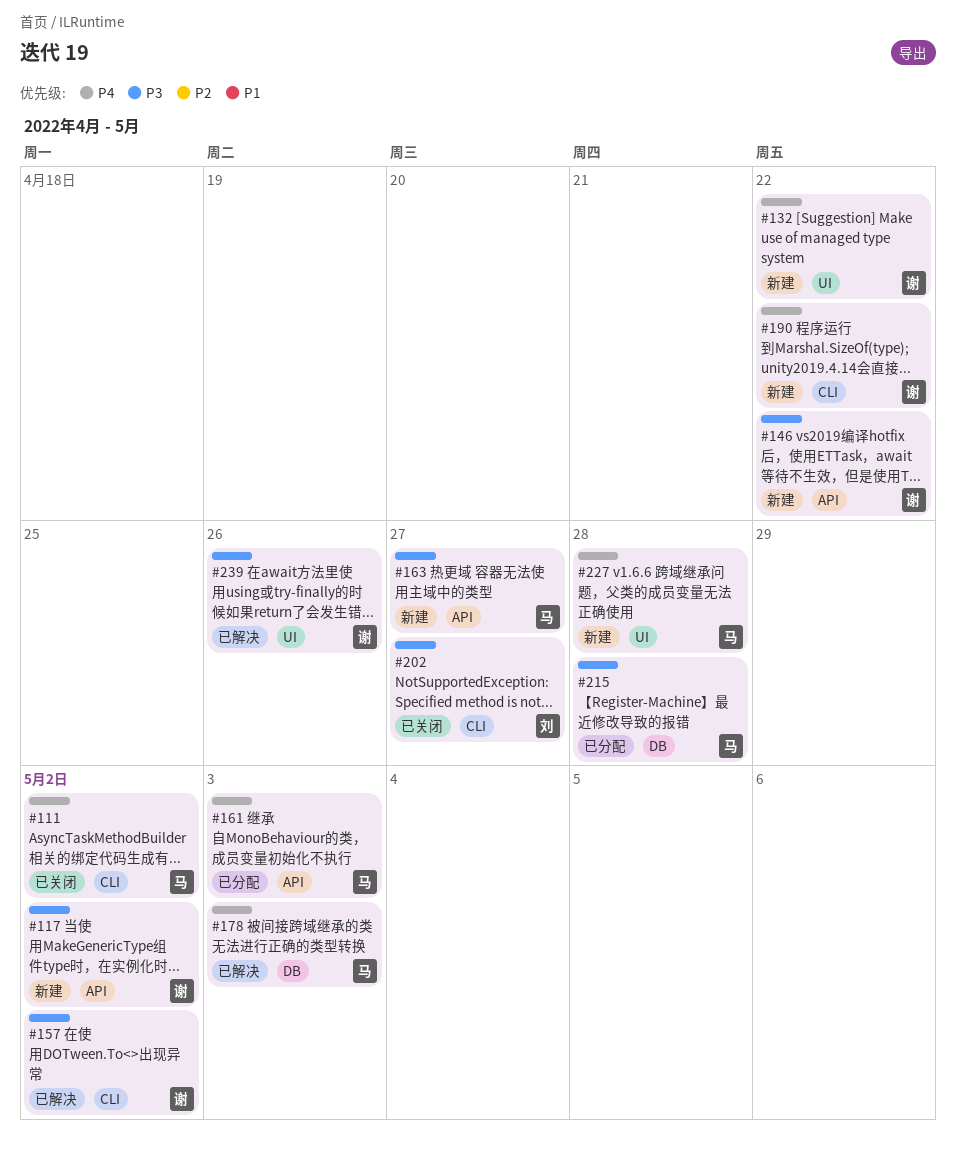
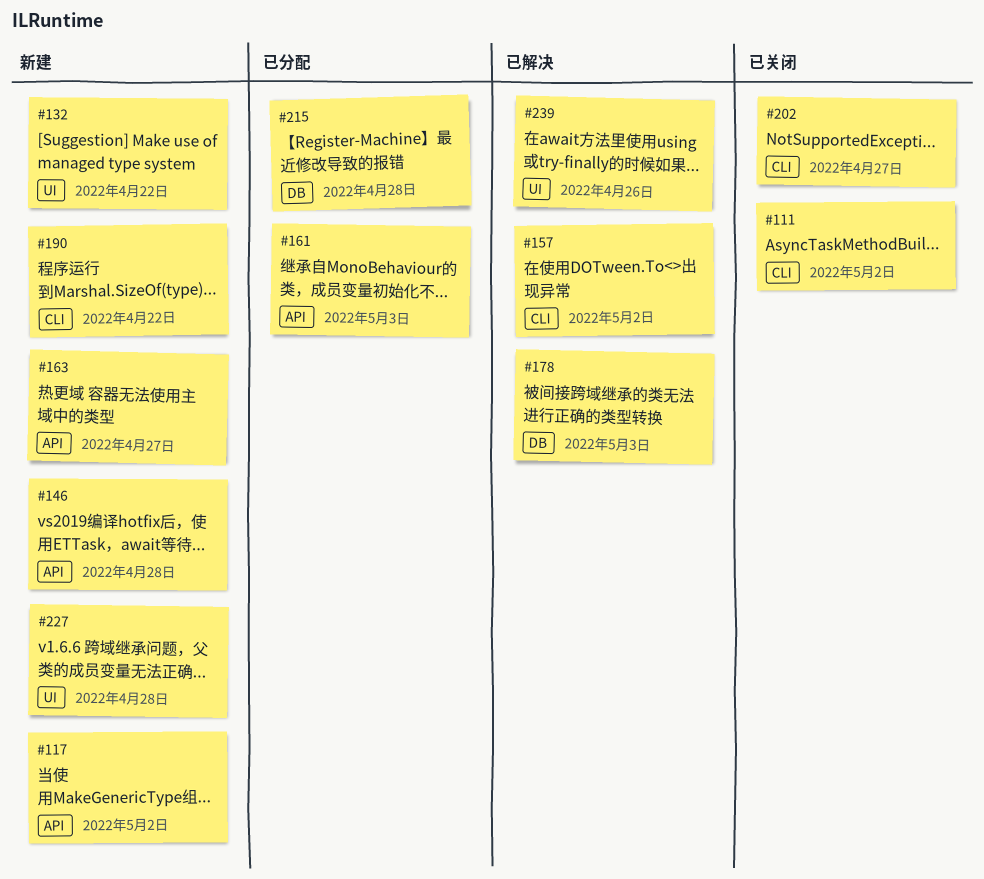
#146, due: Apr 22 -> Apr 28

